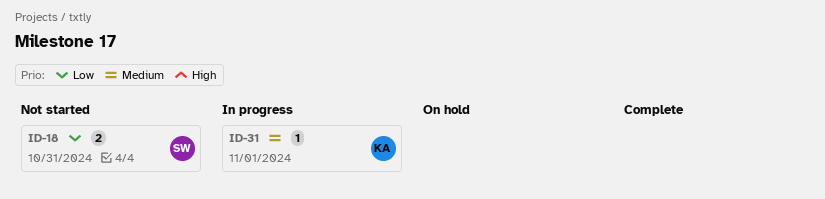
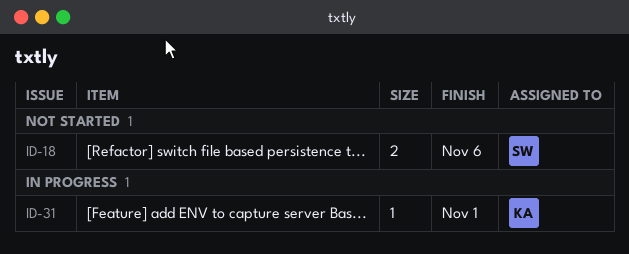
ID-18, due: Oct 31 -> Nov 6

